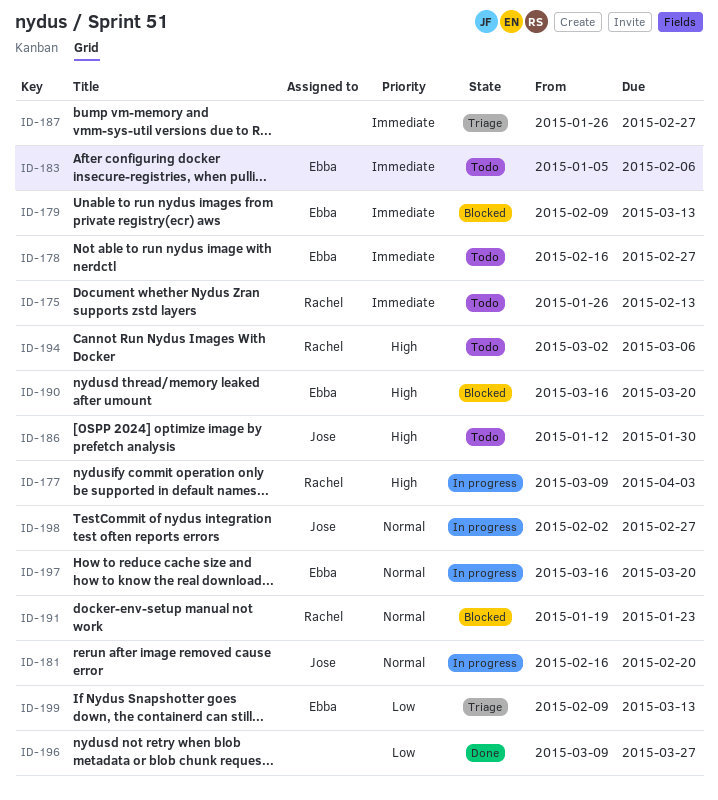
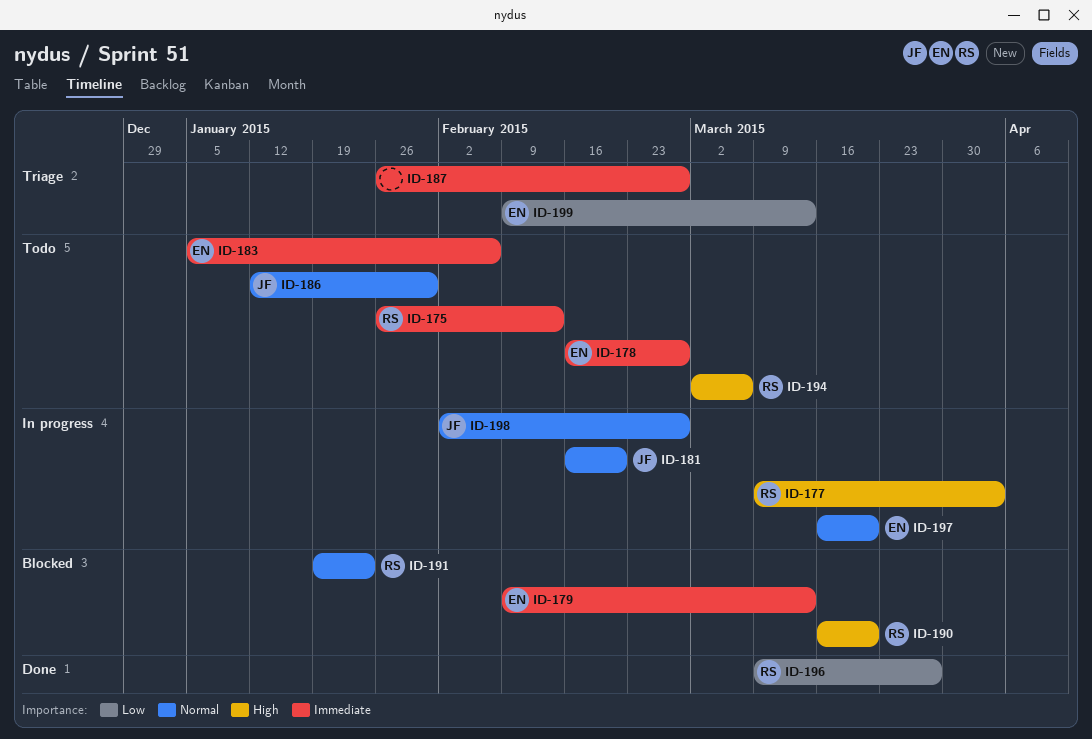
ID-186, priority: High -> Normal
ID-190, owner: Ebba -> Rachel
ID-196, owner: none -> Rachel

